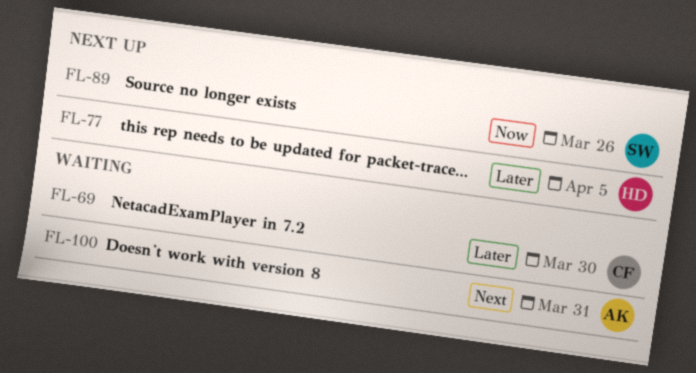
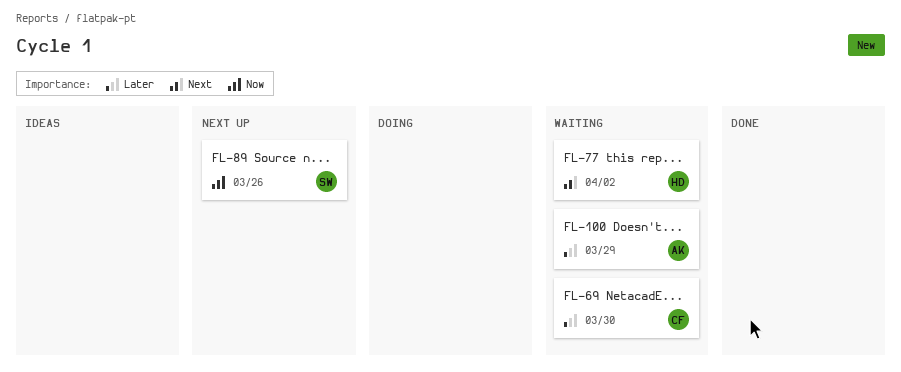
FL-77, status: Next up -> Waiting
FL-77, priority: Later -> Next
FL-77, due: Apr 5 -> Apr 2
FL-100, priority: Next -> Later
FL-100, due: Mar 31 -> Mar 29

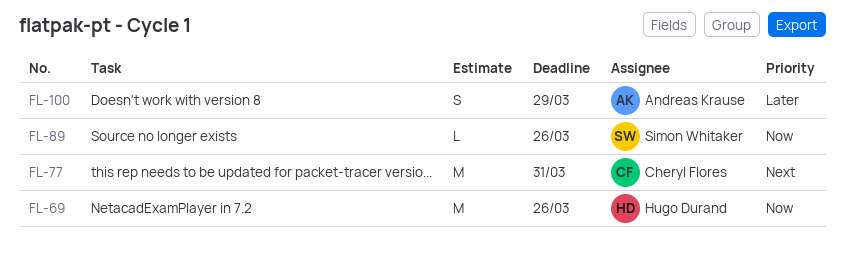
FL-69, owner: Cheryl Flores -> Hugo Durand
FL-69, priority: Later -> Now
FL-69, due: Mar 30 -> Mar 26
FL-77, owner: Hugo Durand -> Cheryl Flores
FL-77, due: Apr 2 -> Mar 31

